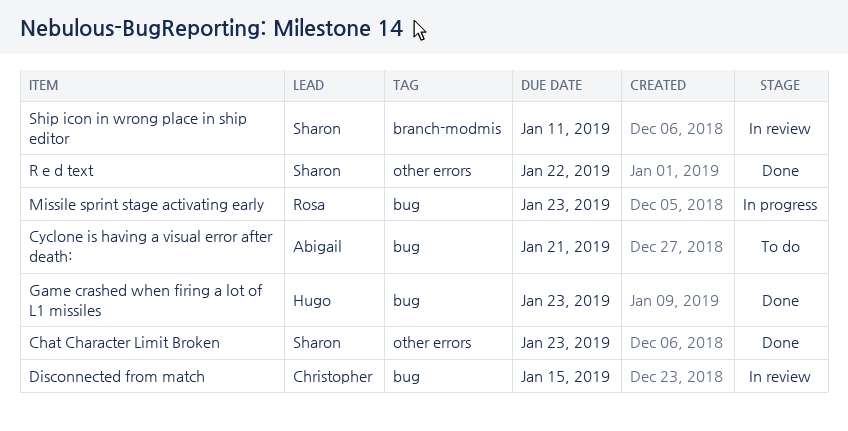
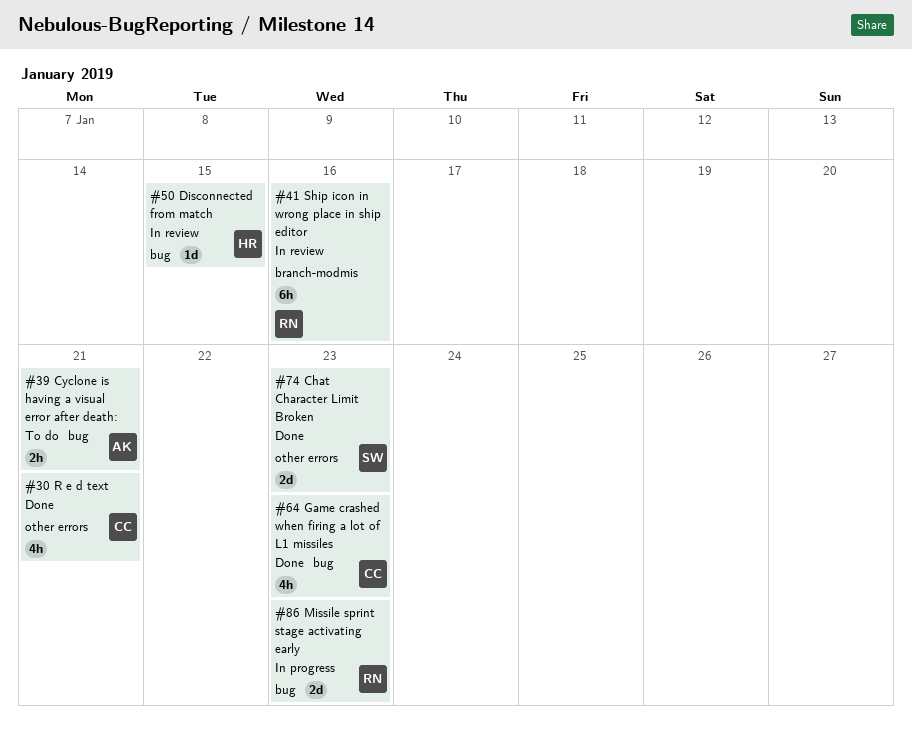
Disconnected from match, owner: Christopher -> Hugo
Game crashed when firing a lot of L1 missiles, owner: Hugo -> Christopher
R e d text, owner: Sharon -> Christopher
R e d text, due: Jan 22 -> Jan 21
Ship icon in wrong place in ship editor, owner: Sharon -> Rosa
Ship icon in wrong place in ship editor, due: Jan 11 -> Jan 16

